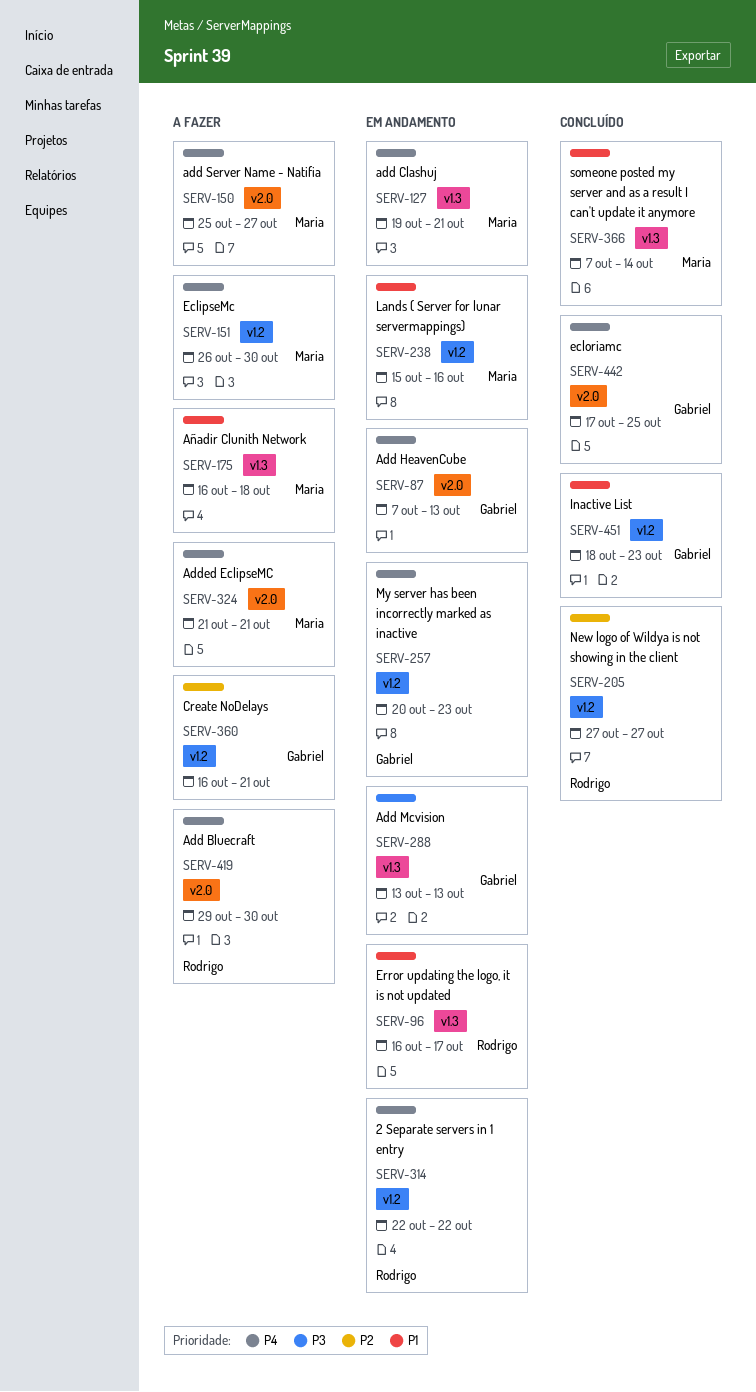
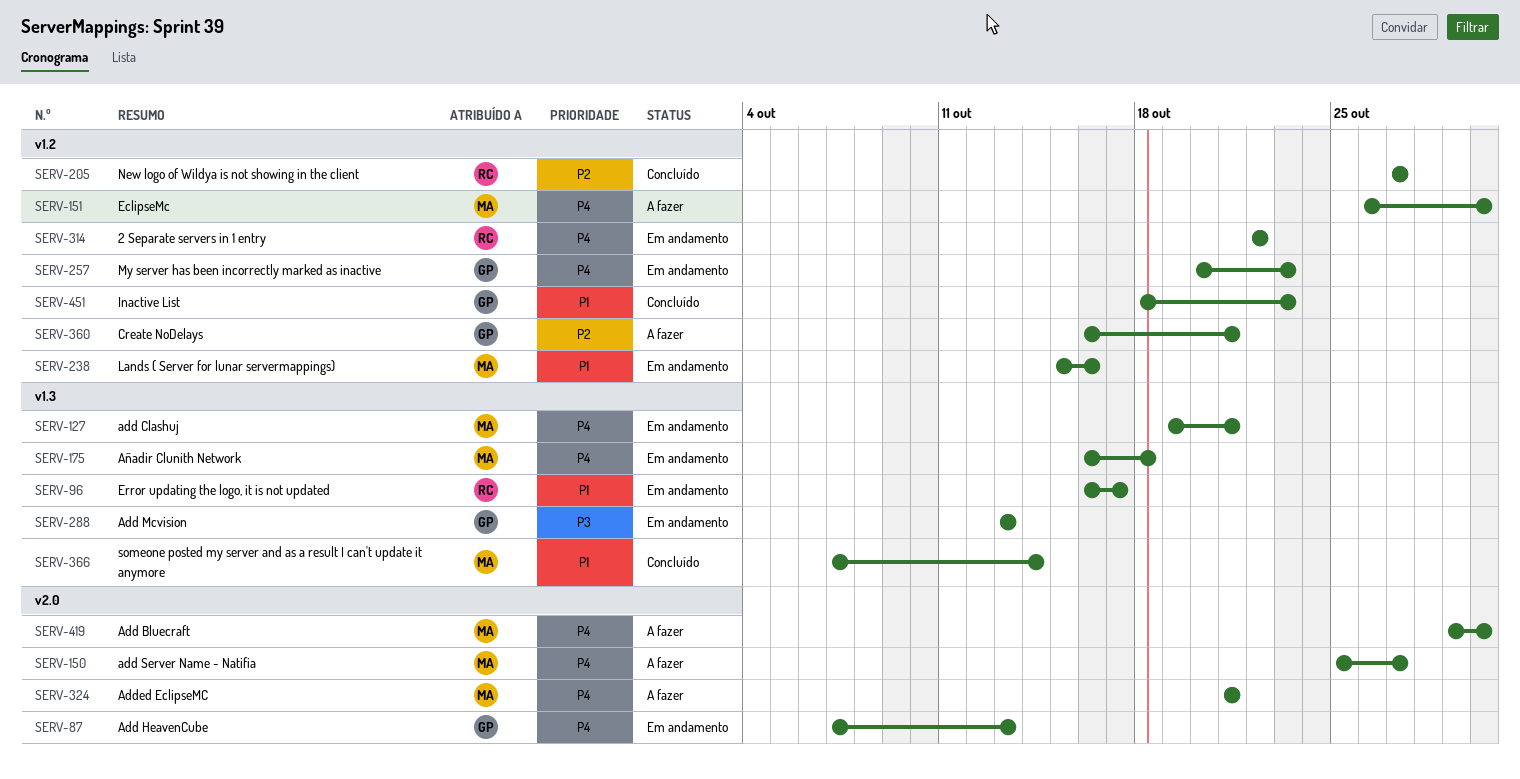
SERV-175, status: A fazer -> Em andamento
SERV-175, priority: P1 -> P4
SERV-419, owner: Rodrigo -> Maria
SERV-442: present -> none

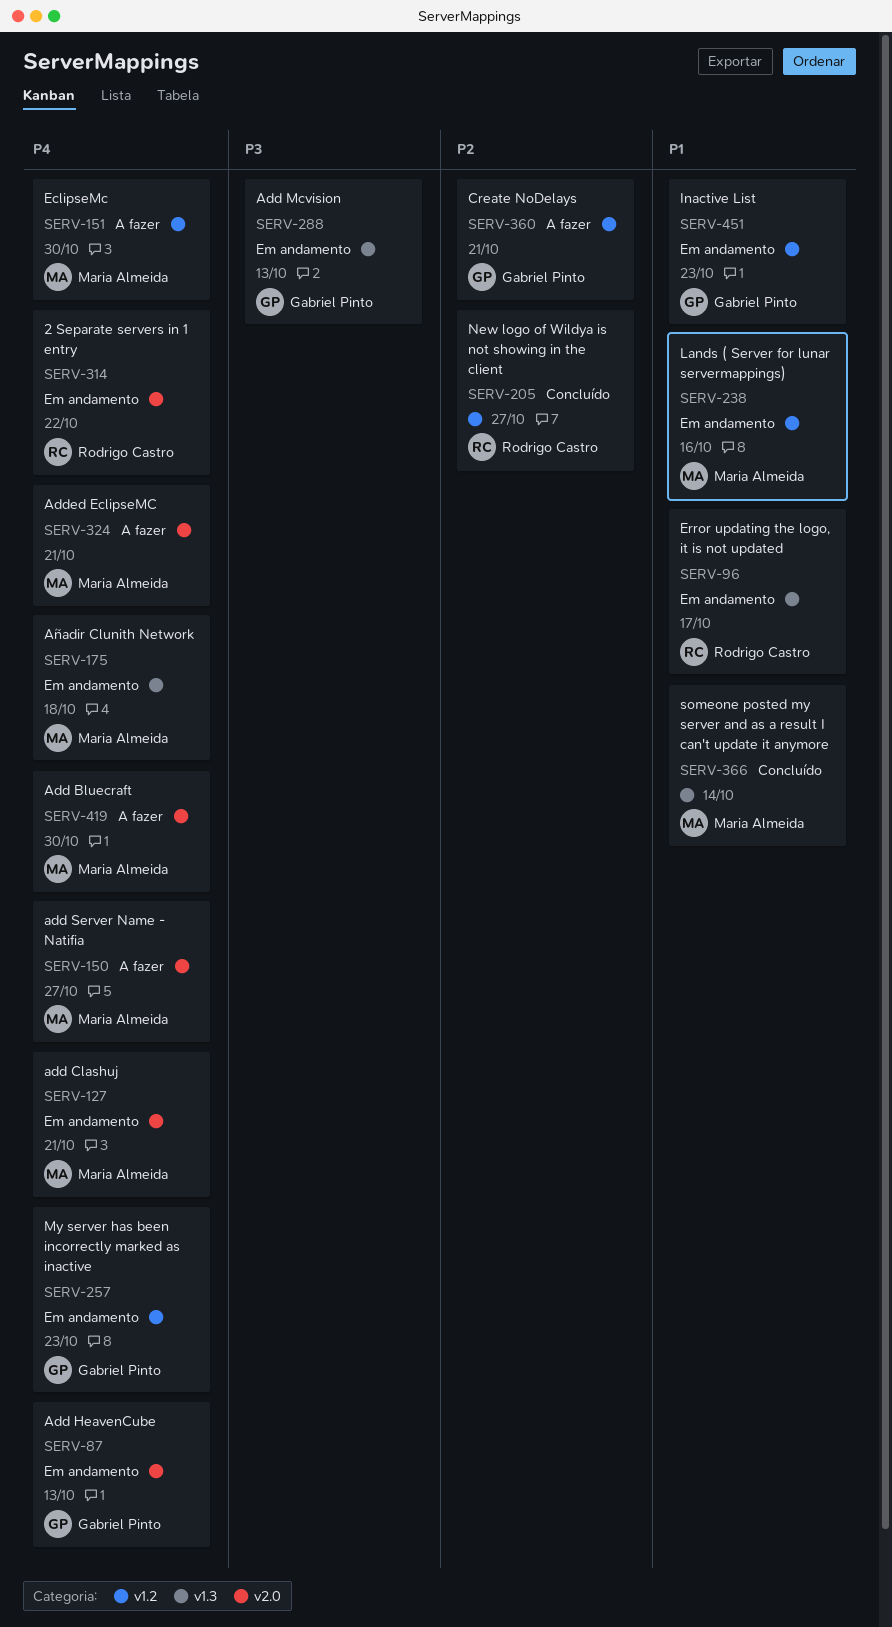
SERV-127, label: v1.3 -> v2.0
SERV-314, label: v1.2 -> v2.0
SERV-451, status: Concluído -> Em andamento

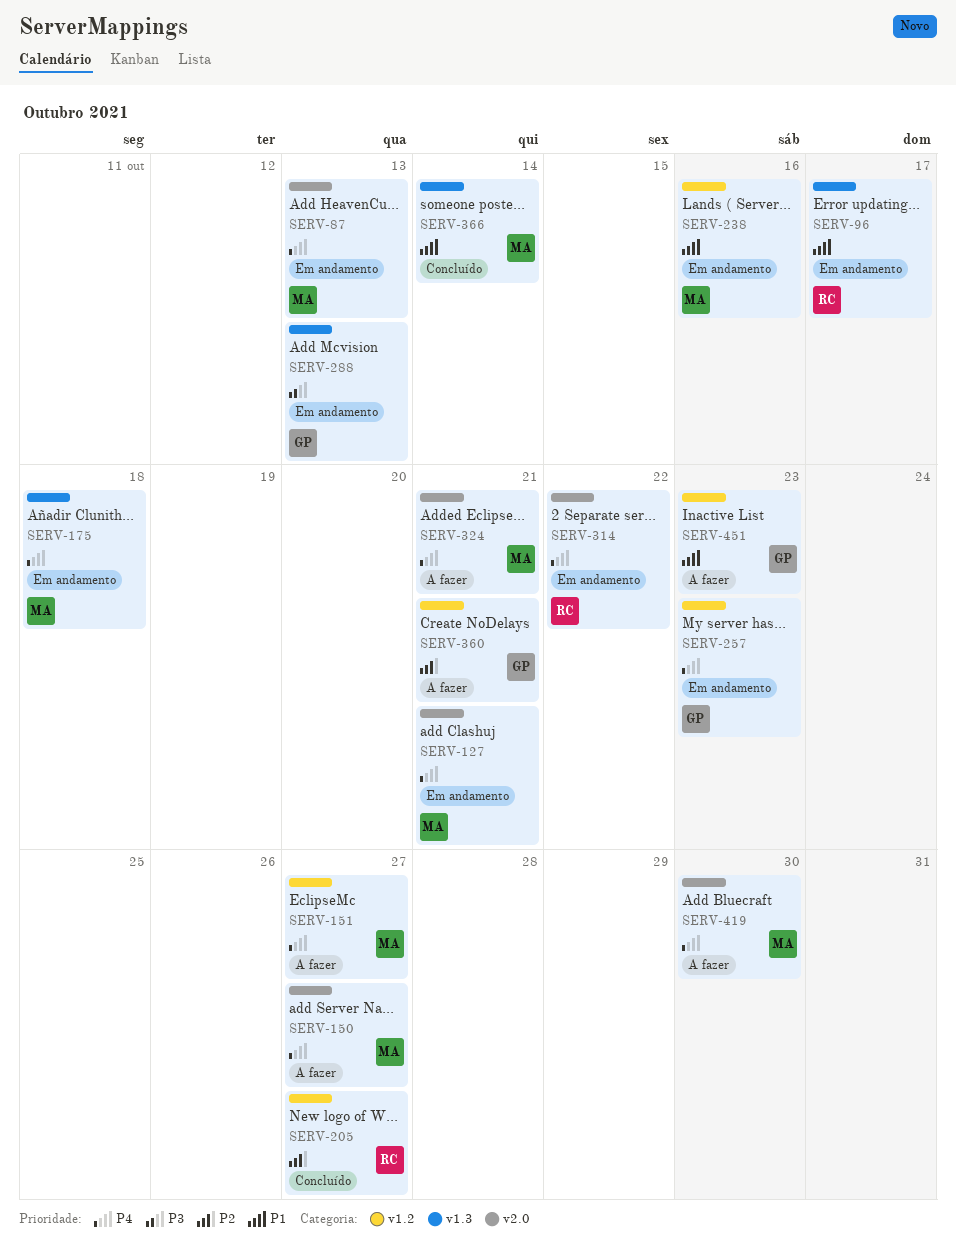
SERV-87, owner: Gabriel Pinto -> Maria Almeida
SERV-151, due: Oct 30 -> Oct 27
SERV-451, status: Em andamento -> A fazer

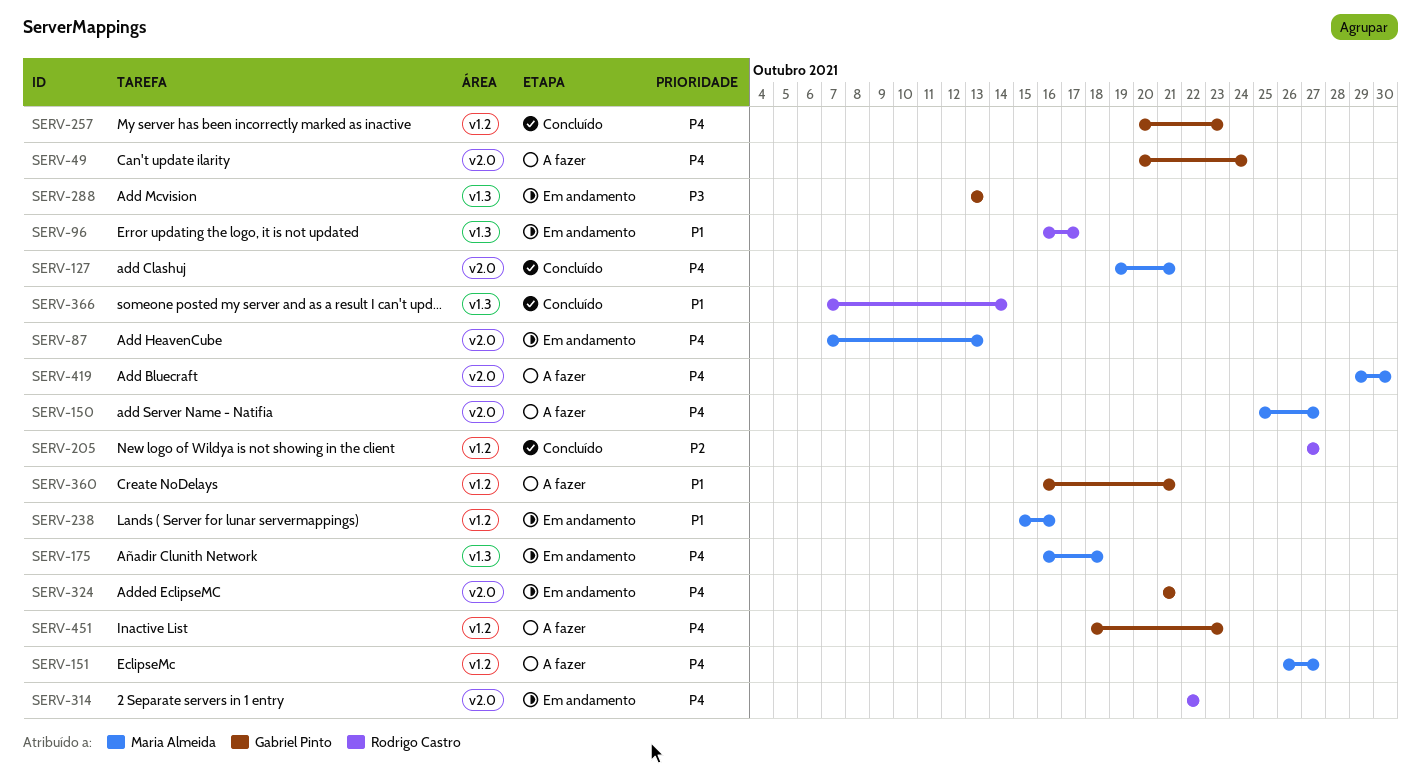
SERV-49: none -> present
SERV-127, status: Em andamento -> Concluído
SERV-257, status: Em andamento -> Concluído
SERV-324, status: A fazer -> Em andamento
SERV-324, owner: Maria Almeida -> Gabriel Pinto
SERV-360, priority: P2 -> P1
SERV-366, owner: Maria Almeida -> Rodrigo Castro
SERV-451, priority: P1 -> P4

